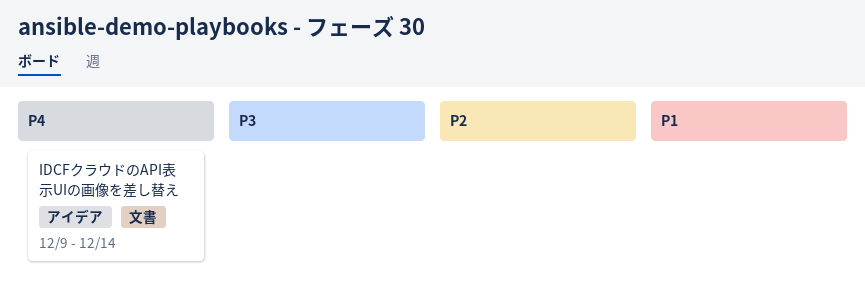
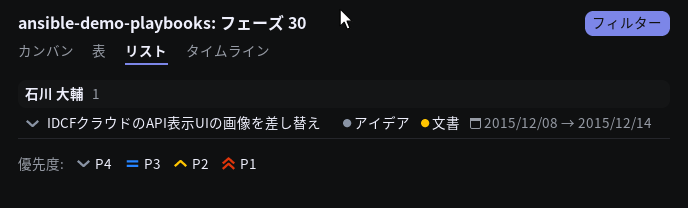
IDCFクラウドのAPI表示UIの画像を差し替え, start: Dec 9 -> Dec 8

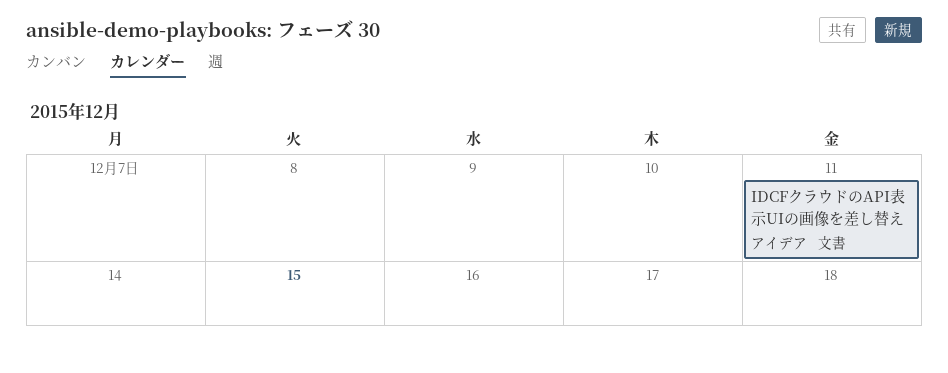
IDCFクラウドのAPI表示UIの画像を差し替え, due: Dec 14 -> Dec 11

